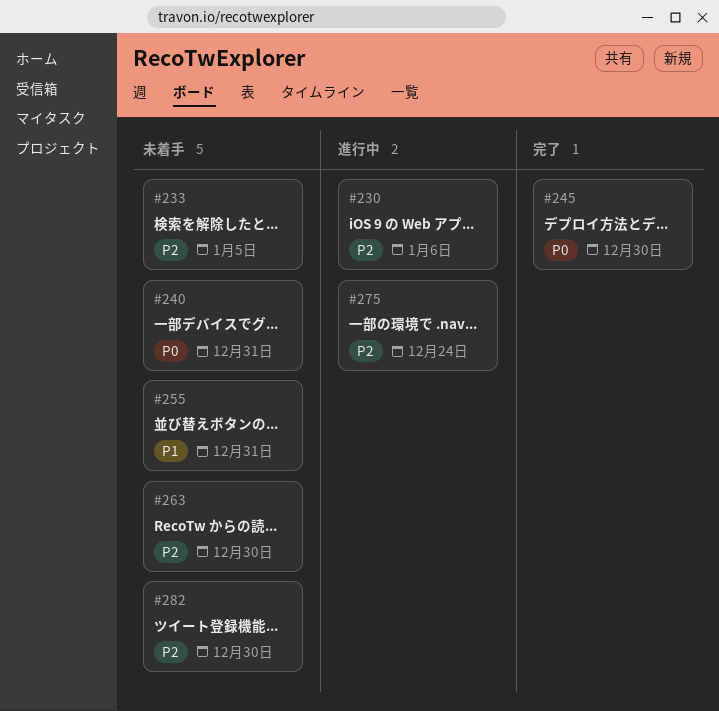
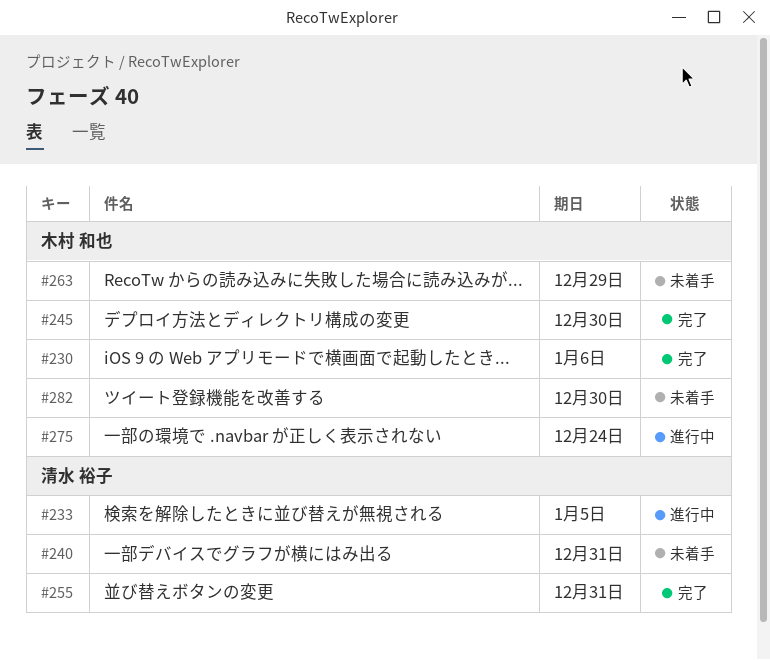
#230, status: 進行中 -> 完了
#233, status: 未着手 -> 進行中
#255, status: 未着手 -> 完了
#263, due: Dec 30 -> Dec 29

